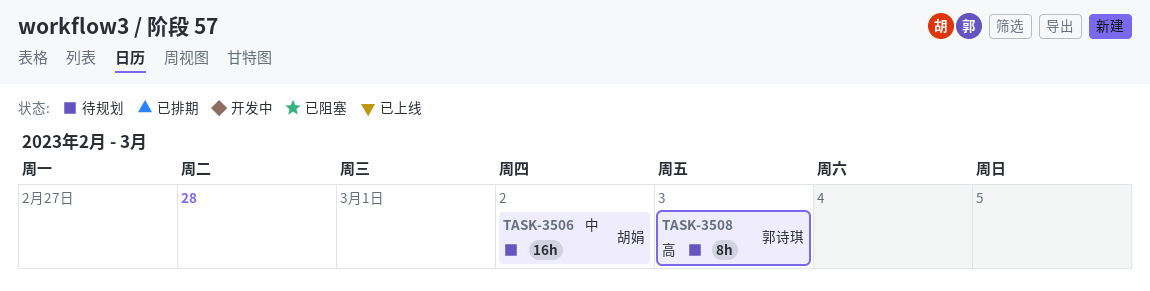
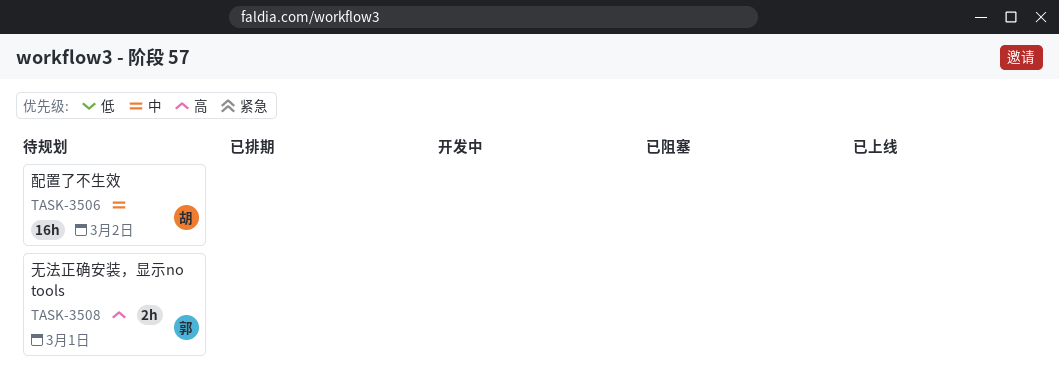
TASK-3508, estimate: 8h -> 2h
TASK-3508, due: Mar 3 -> Mar 1

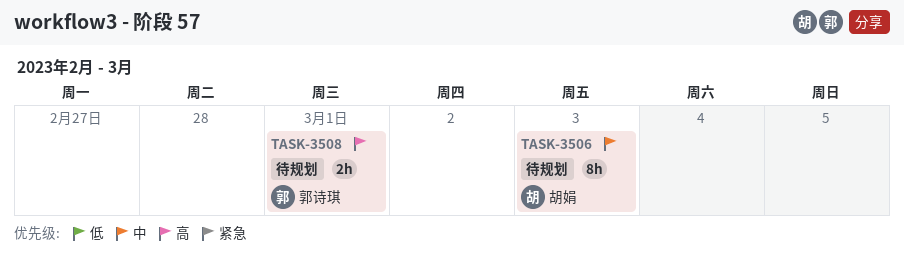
TASK-3506, estimate: 16h -> 8h
TASK-3506, due: Mar 2 -> Mar 3

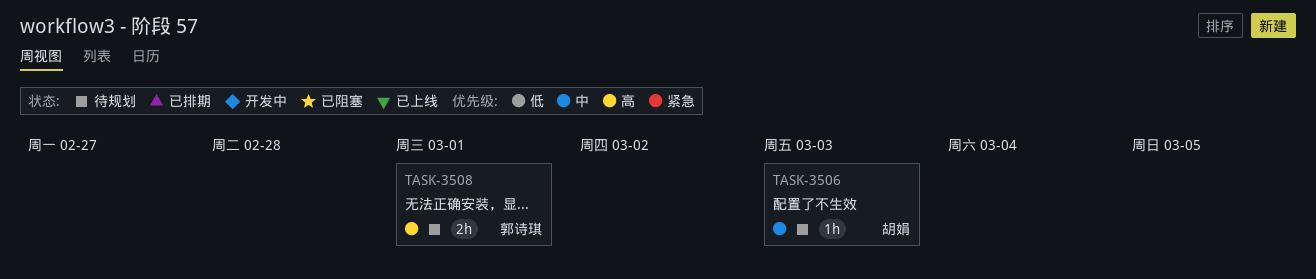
TASK-3506, estimate: 8h -> 1h

